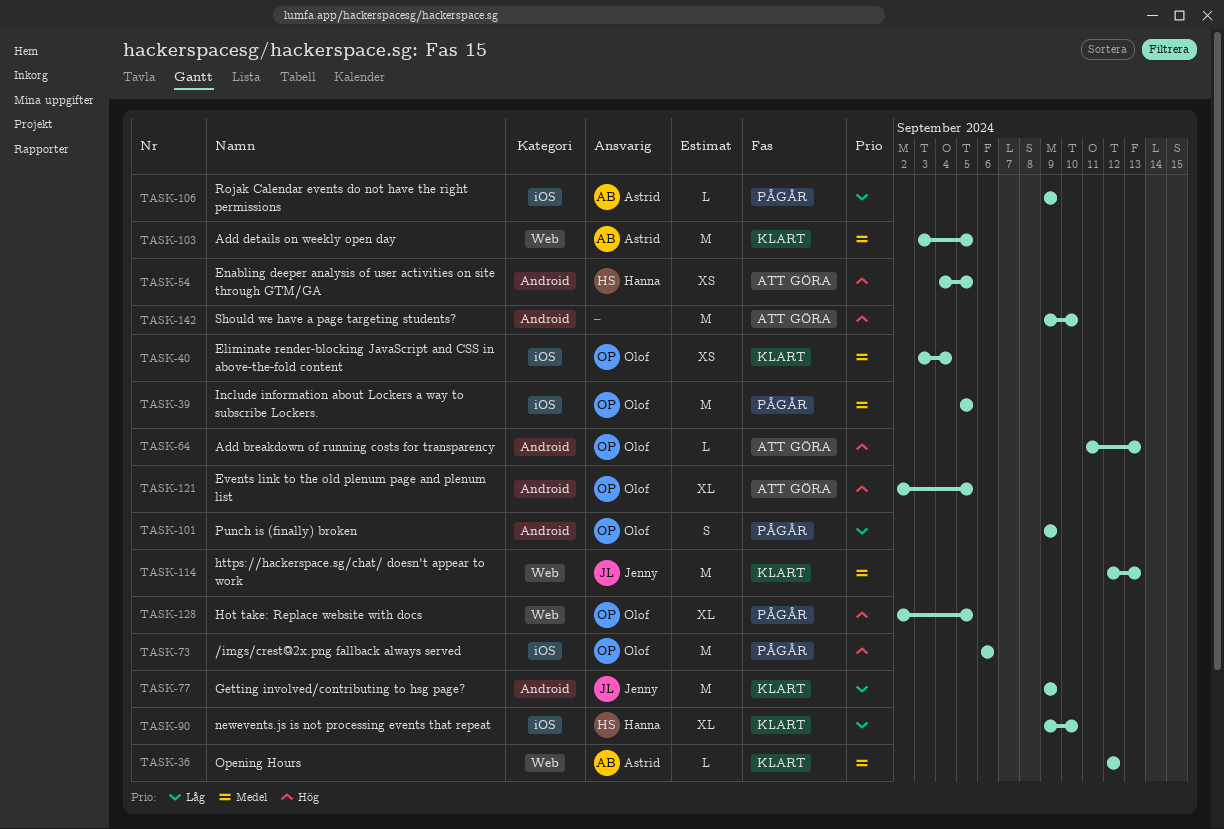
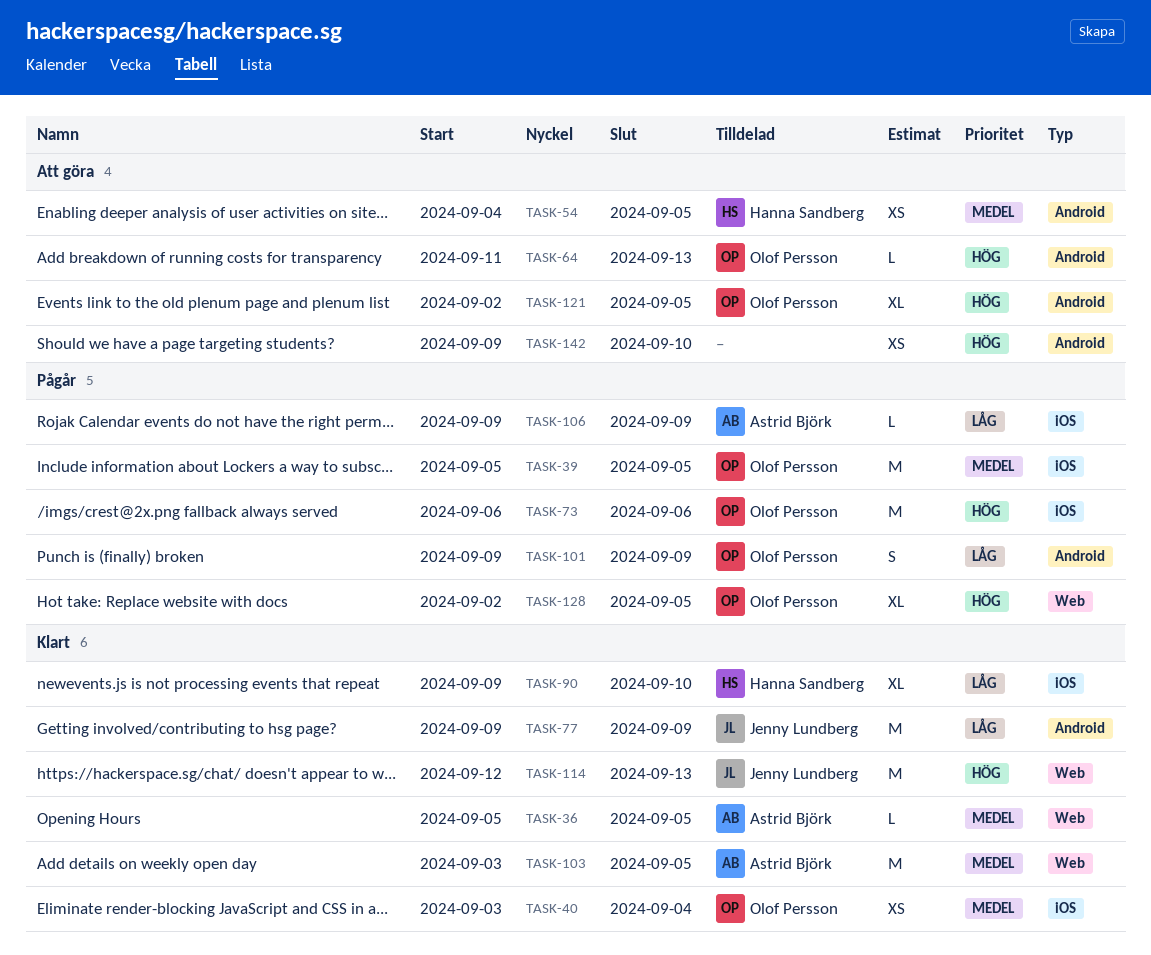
TASK-36, start: Sep 12 -> Sep 5
TASK-36, due: Sep 12 -> Sep 5
TASK-54, priority: Hög -> Medel
TASK-114, priority: Medel -> Hög
TASK-142, estimate: M -> XS

